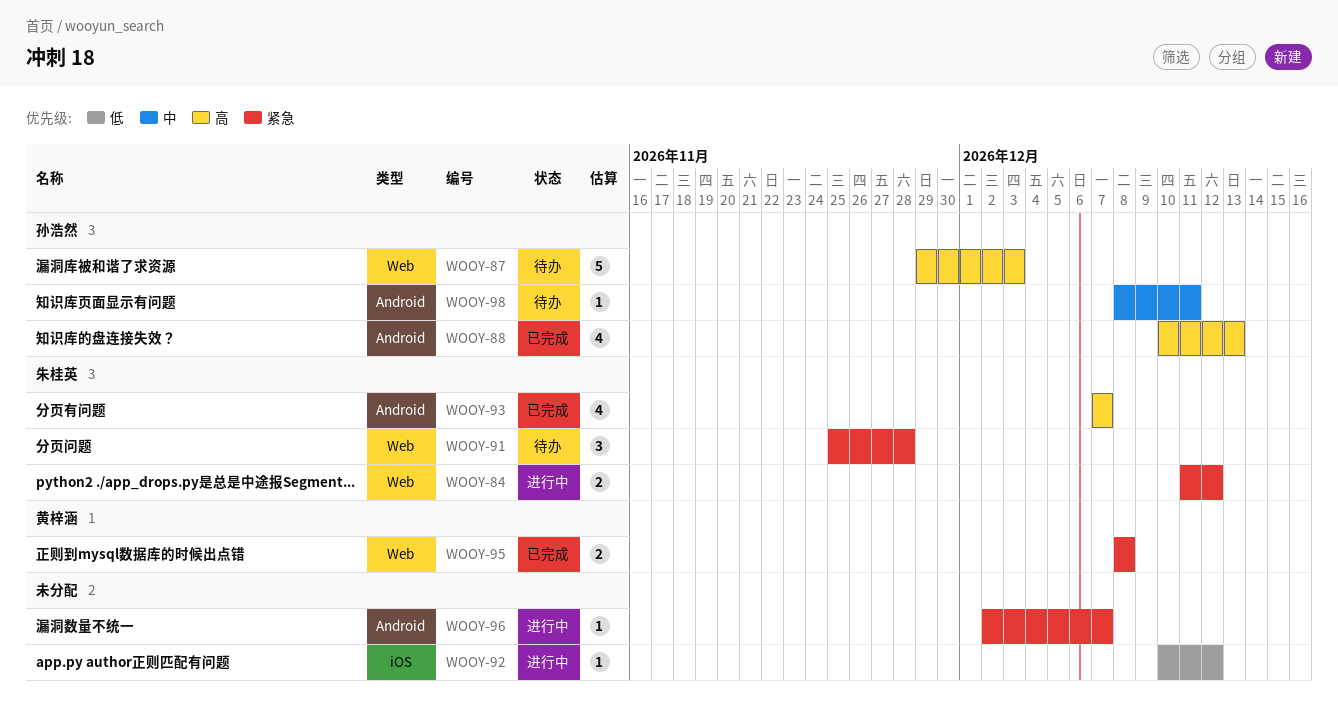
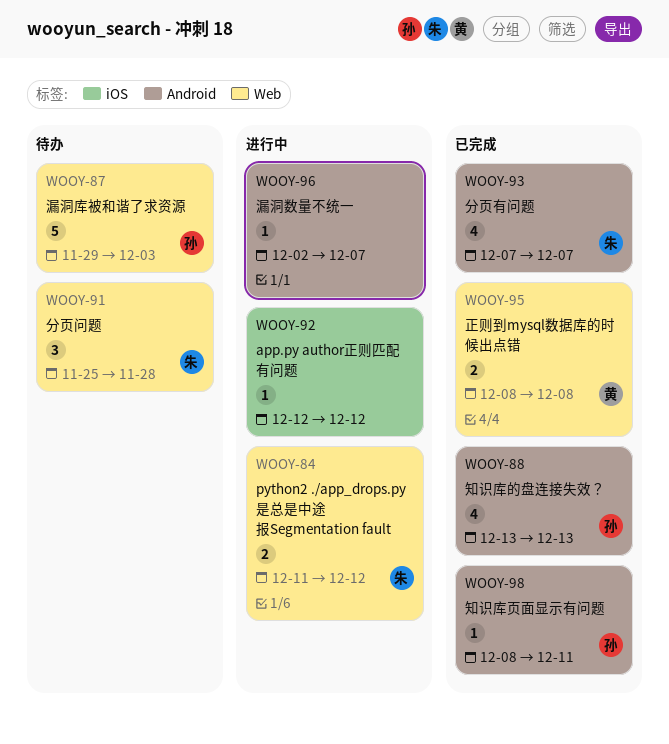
WOOY-88, start: Dec 10 -> Dec 13
WOOY-92, start: Dec 10 -> Dec 12
WOOY-98, status: 待办 -> 已完成

